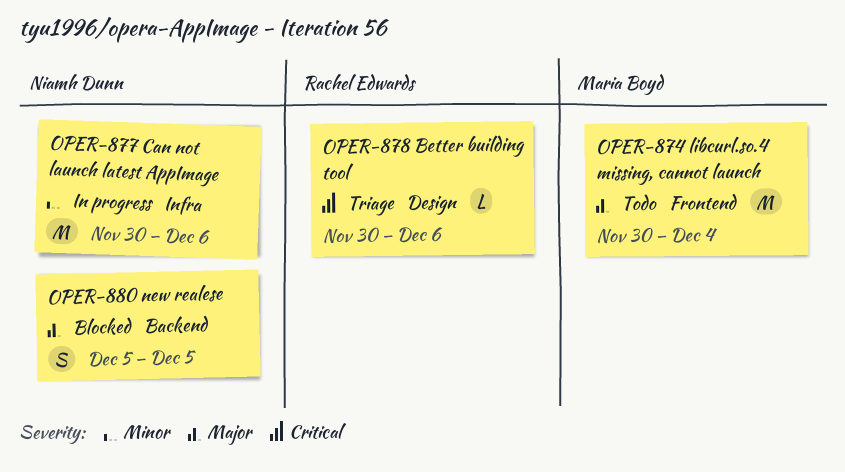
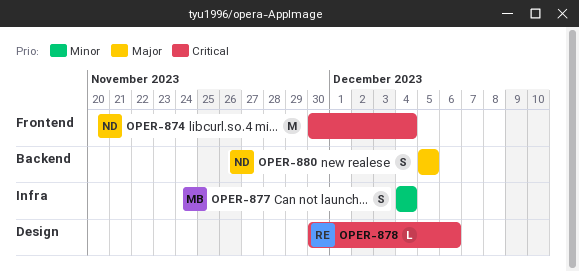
OPER-874, owner: Maria Boyd -> Niamh Dunn
OPER-874, priority: Major -> Critical
OPER-877, owner: Niamh Dunn -> Maria Boyd
OPER-877, estimate: M -> S
OPER-877, start: Nov 30 -> Dec 4
OPER-877, due: Dec 6 -> Dec 4

